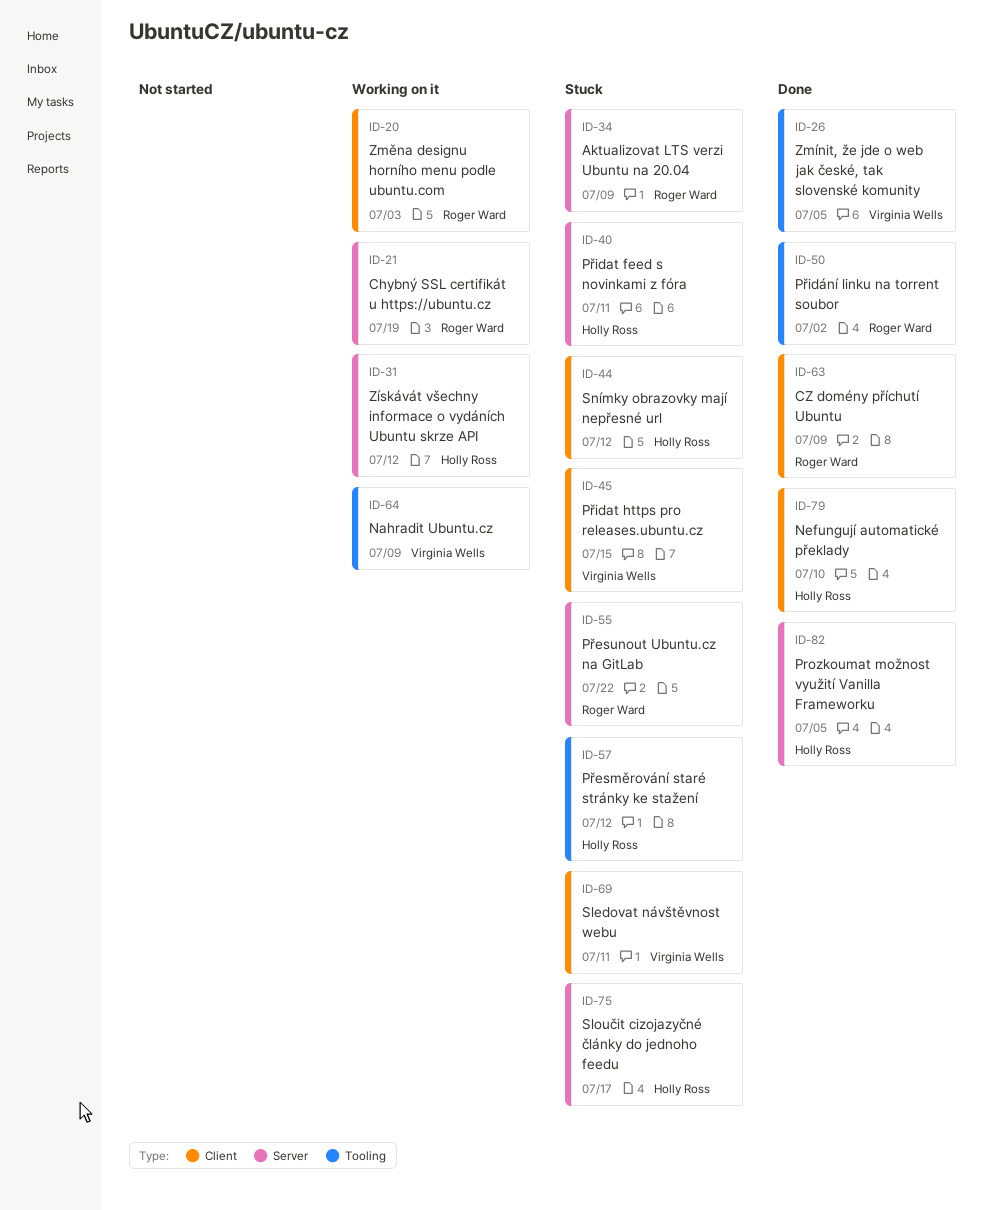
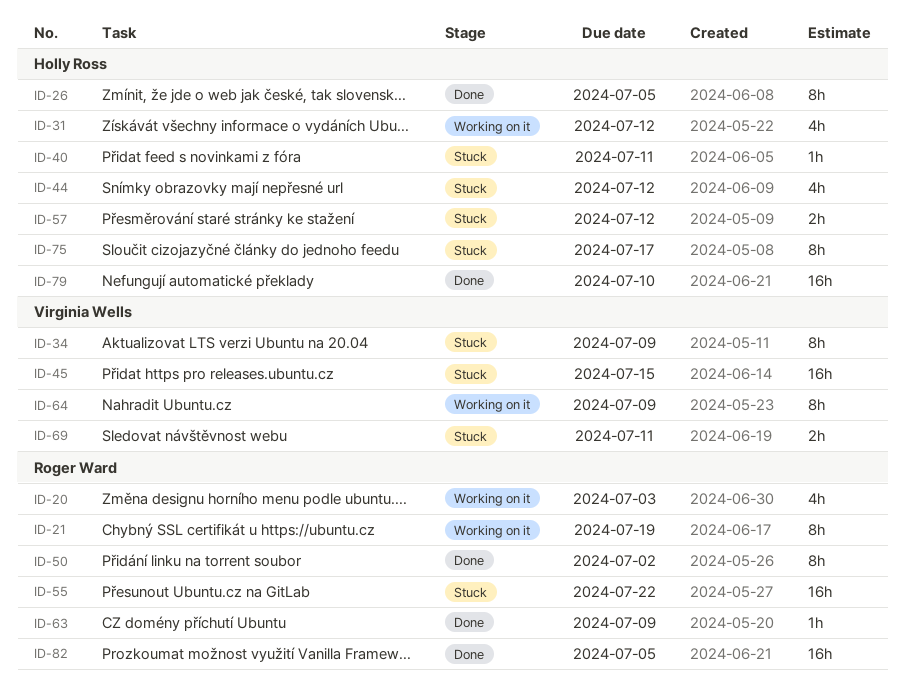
ID-26, owner: Virginia Wells -> Holly Ross
ID-34, owner: Roger Ward -> Virginia Wells
ID-82, owner: Holly Ross -> Roger Ward

